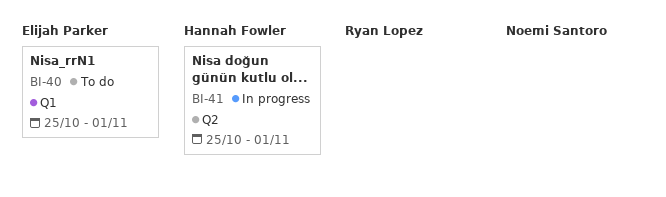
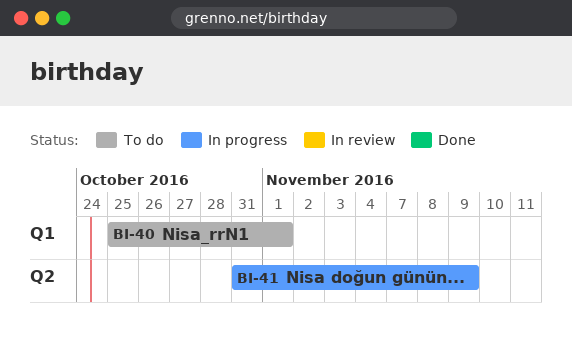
BI-41, start: Oct 25 -> Oct 31
BI-41, due: Nov 1 -> Nov 9

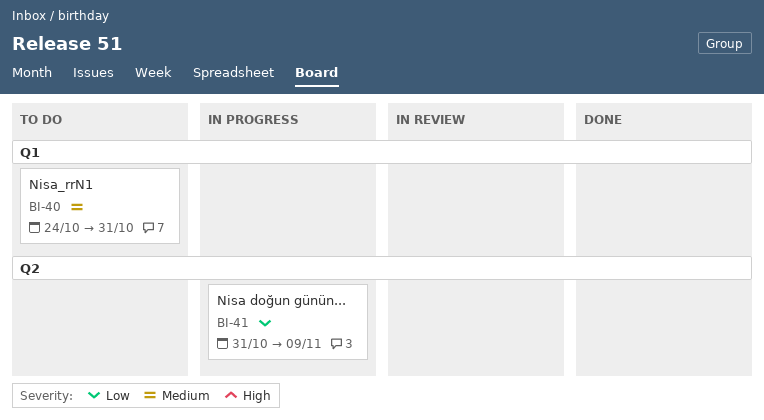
BI-40, start: Oct 25 -> Oct 24
BI-40, due: Nov 1 -> Oct 31

